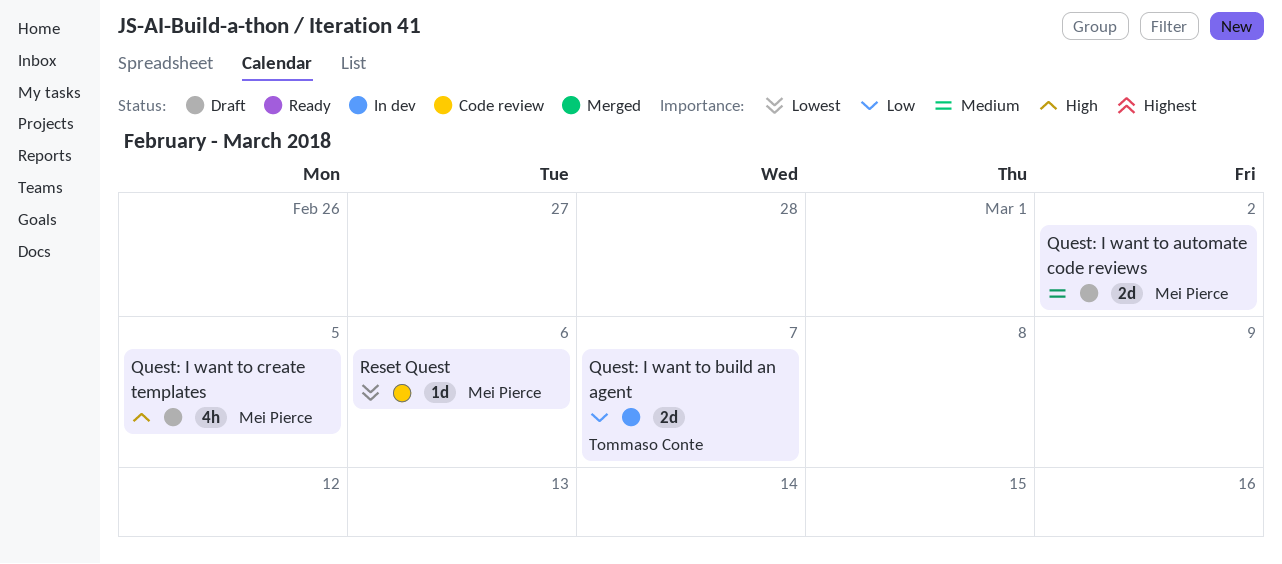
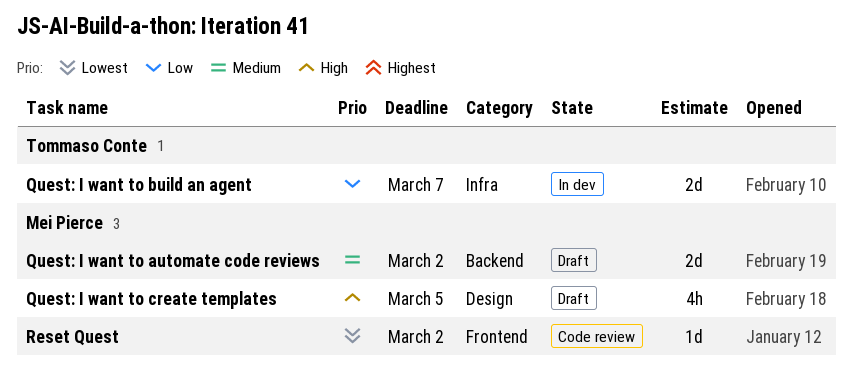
Reset Quest, due: Mar 6 -> Mar 2

